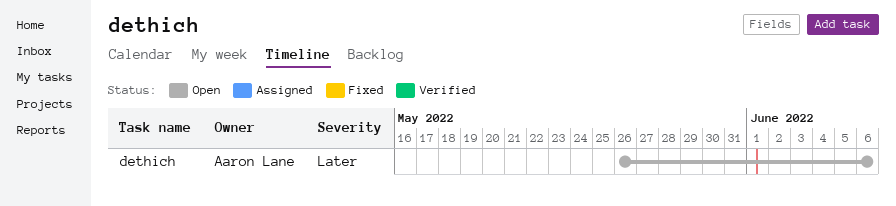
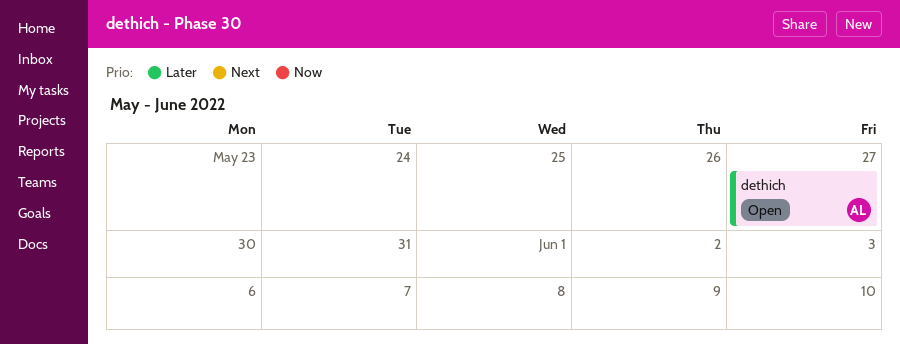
dethich, due: Jun 6 -> May 27

